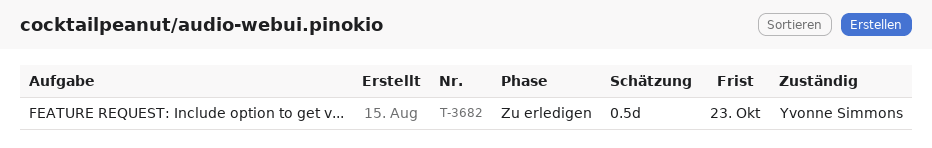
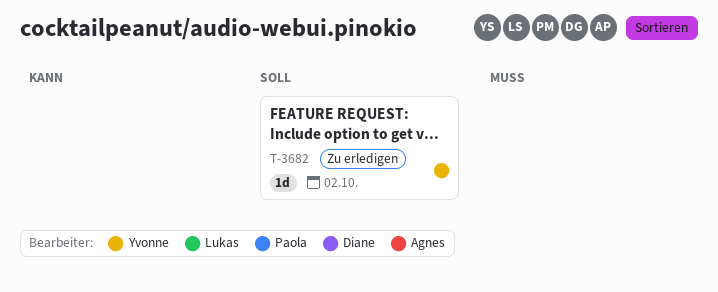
T-3682, estimate: 0.5d -> 1d
T-3682, due: Oct 23 -> Oct 2

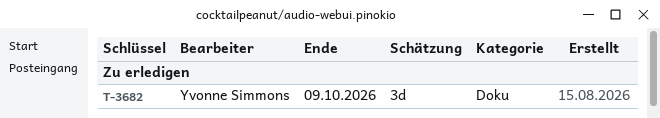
T-3682, estimate: 1d -> 3d
T-3682, due: Oct 2 -> Oct 9

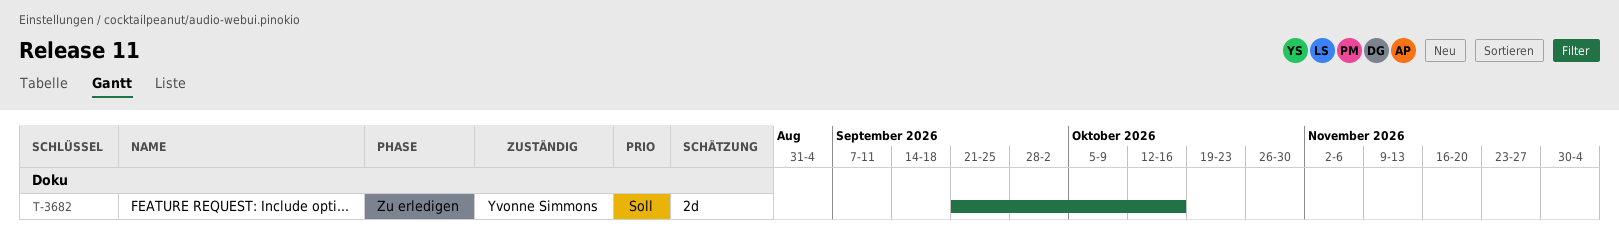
T-3682, estimate: 3d -> 2d
T-3682, due: Oct 9 -> Oct 16

